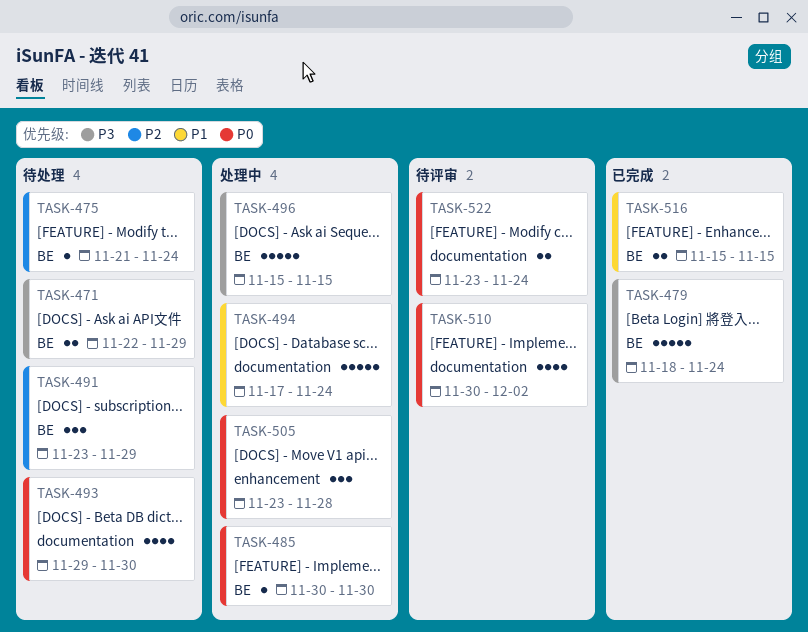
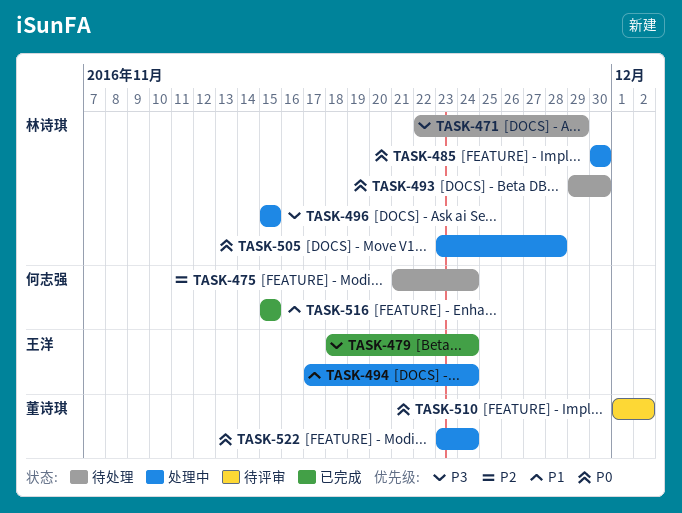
TASK-491: present -> none
TASK-510, start: Nov 30 -> Dec 1
TASK-522, status: 待评审 -> 处理中

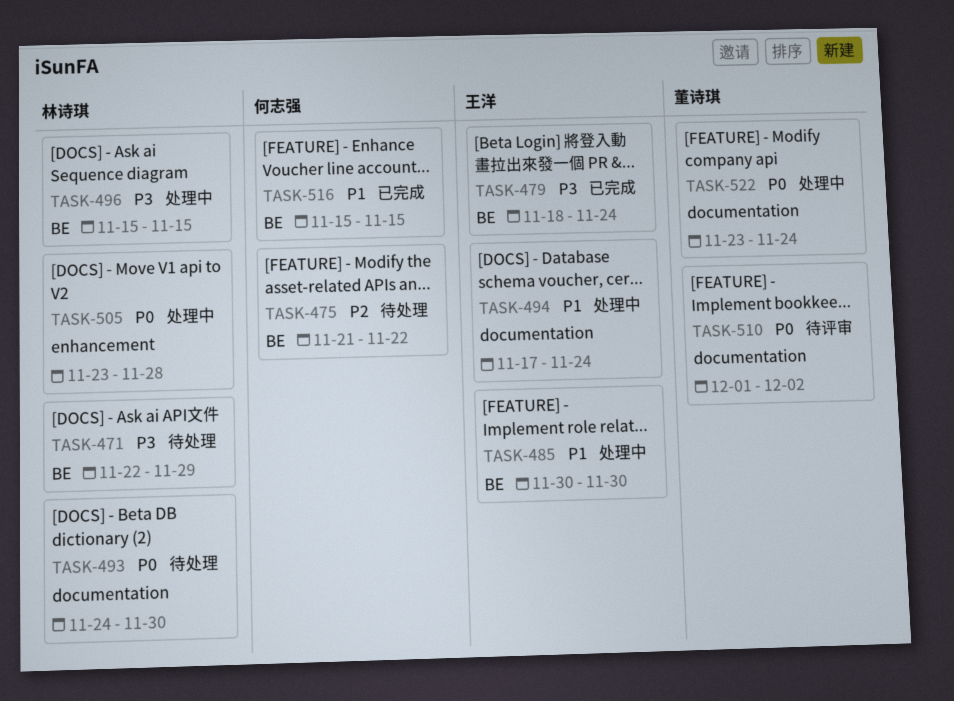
TASK-475, due: Nov 24 -> Nov 22
TASK-485, owner: 林诗琪 -> 王洋
TASK-485, priority: P0 -> P1
TASK-493, start: Nov 29 -> Nov 24

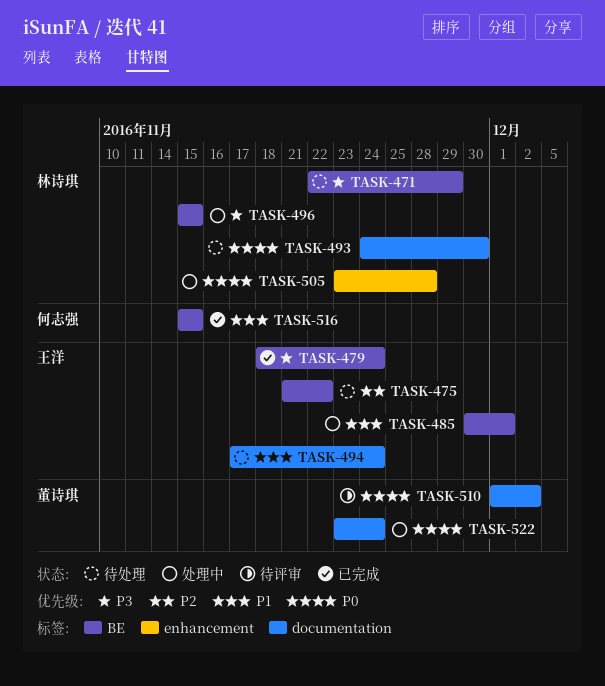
TASK-475, owner: 何志强 -> 王洋
TASK-485, due: Nov 30 -> Dec 1
TASK-494, status: 处理中 -> 待处理

